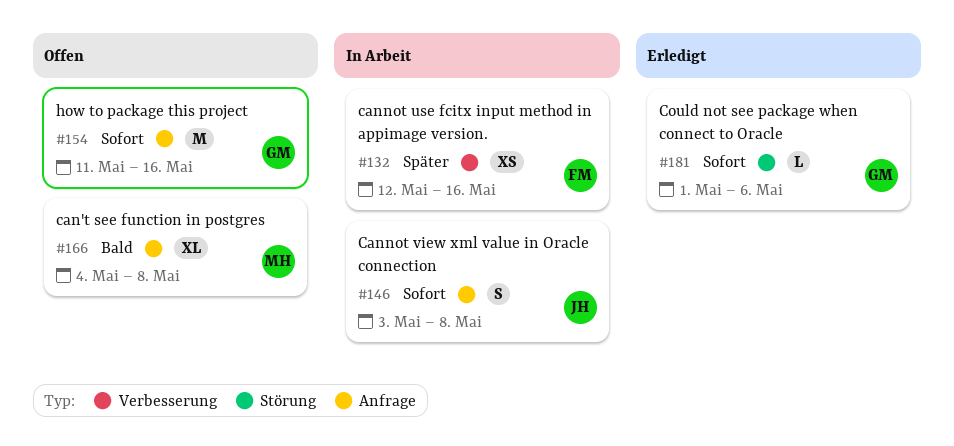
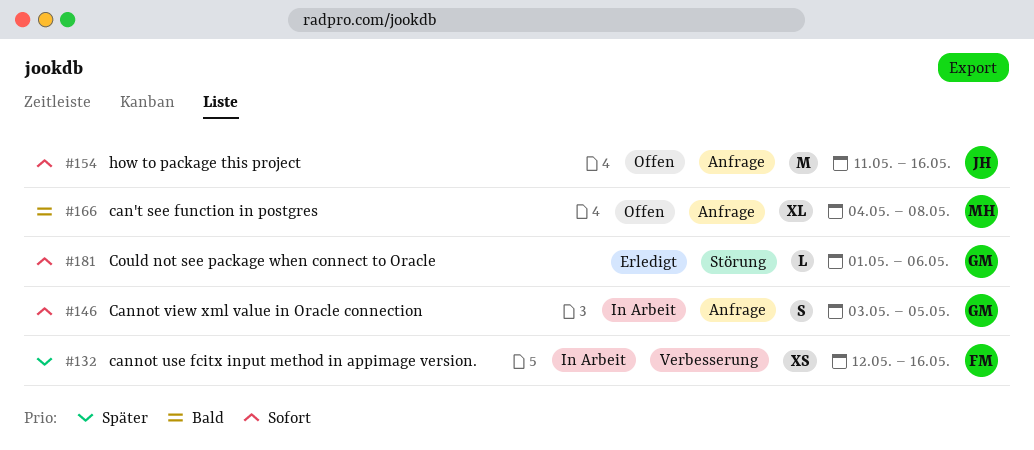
#146, owner: JH -> GM
#146, due: May 8 -> May 5
#154, owner: GM -> JH

